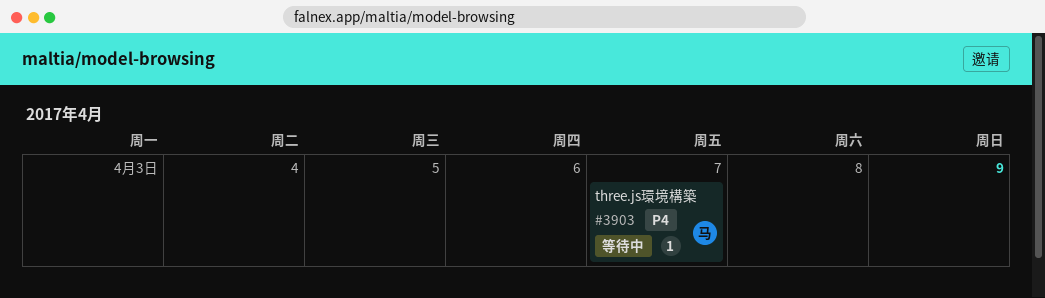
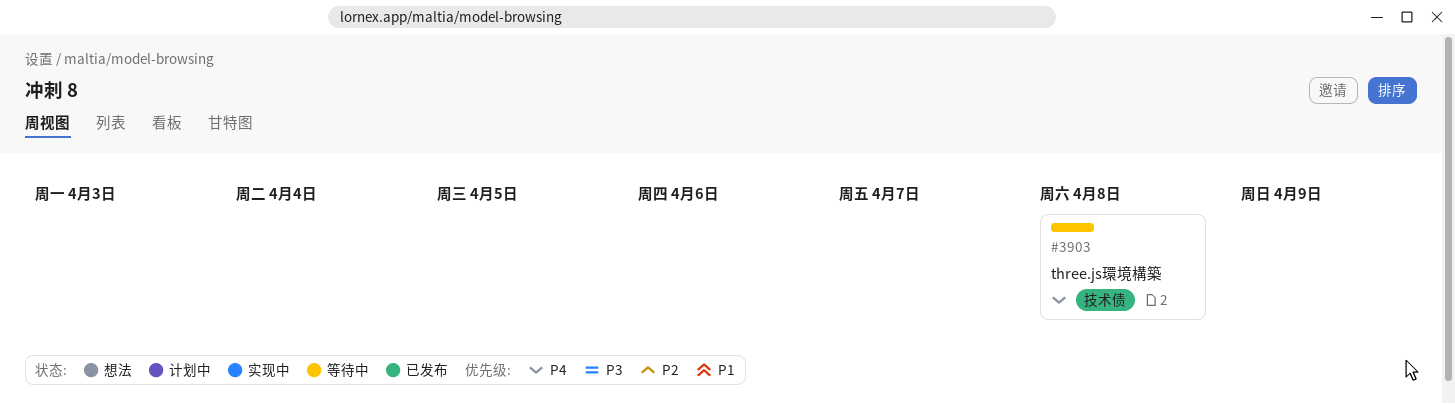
#3903, due: Apr 7 -> Apr 8

